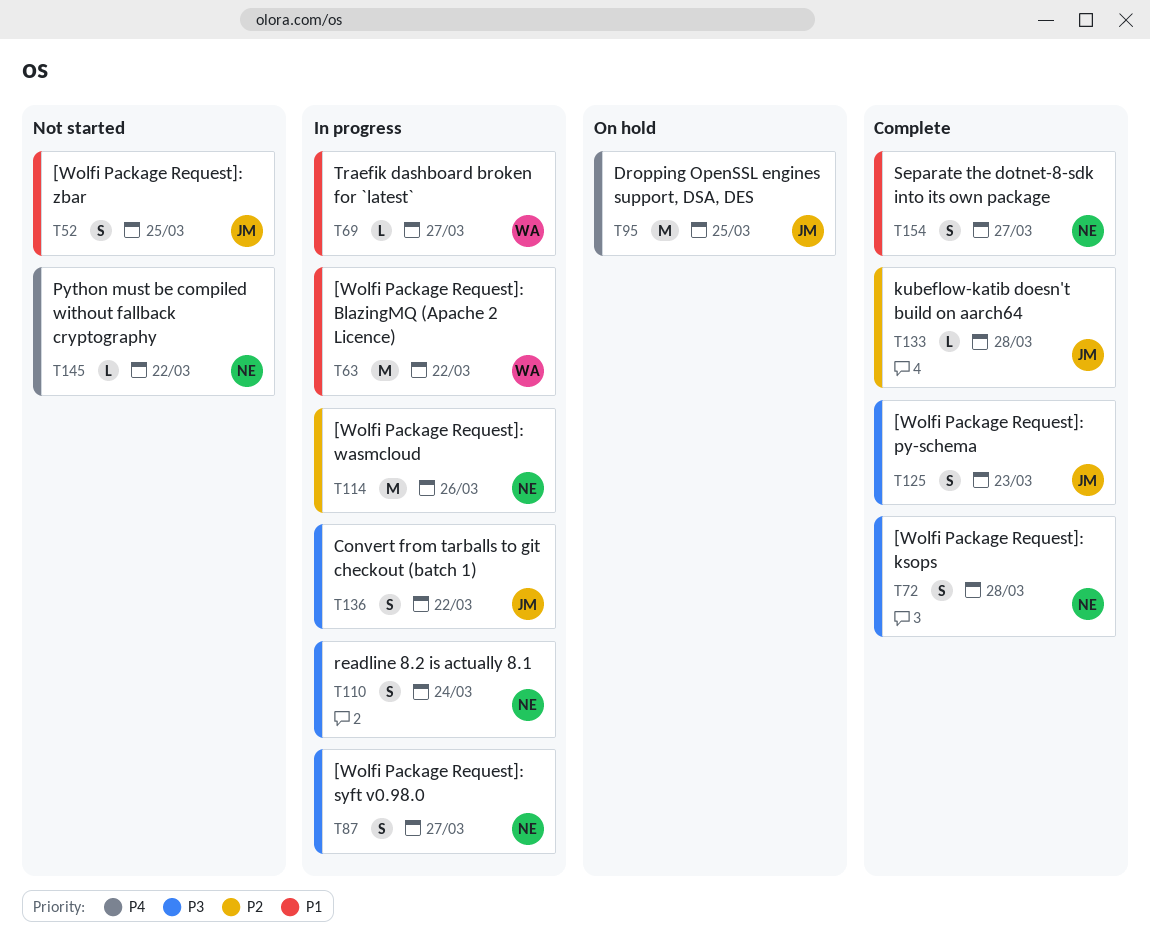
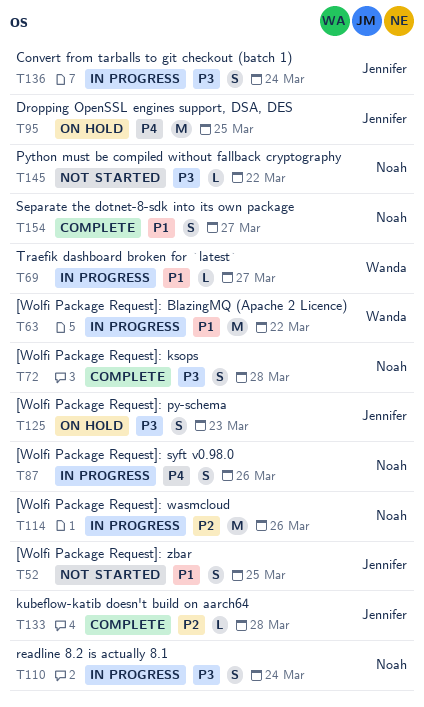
T87, priority: P3 -> P4
T87, due: Mar 27 -> Mar 26
T125, status: Complete -> On hold
T136, due: Mar 22 -> Mar 24
T145, priority: P4 -> P3

